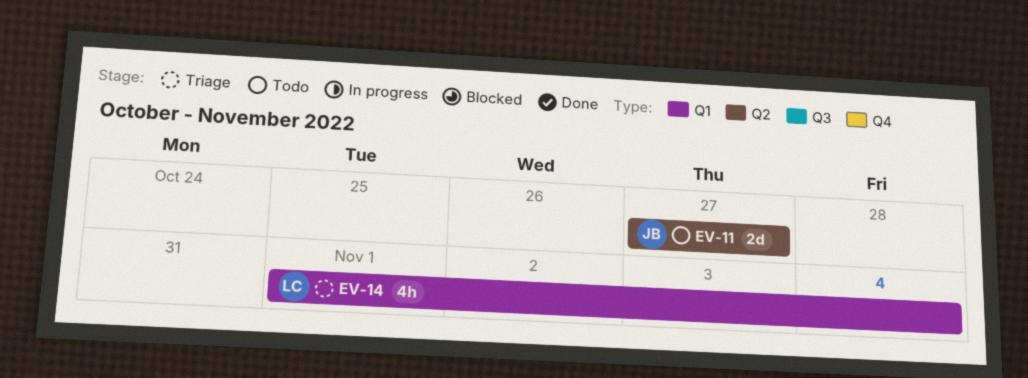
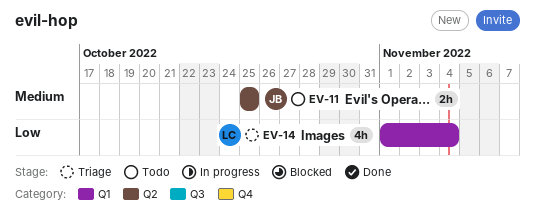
EV-11, estimate: 2d -> 2h
EV-11, start: Oct 27 -> Oct 25
EV-11, due: Oct 27 -> Oct 25

